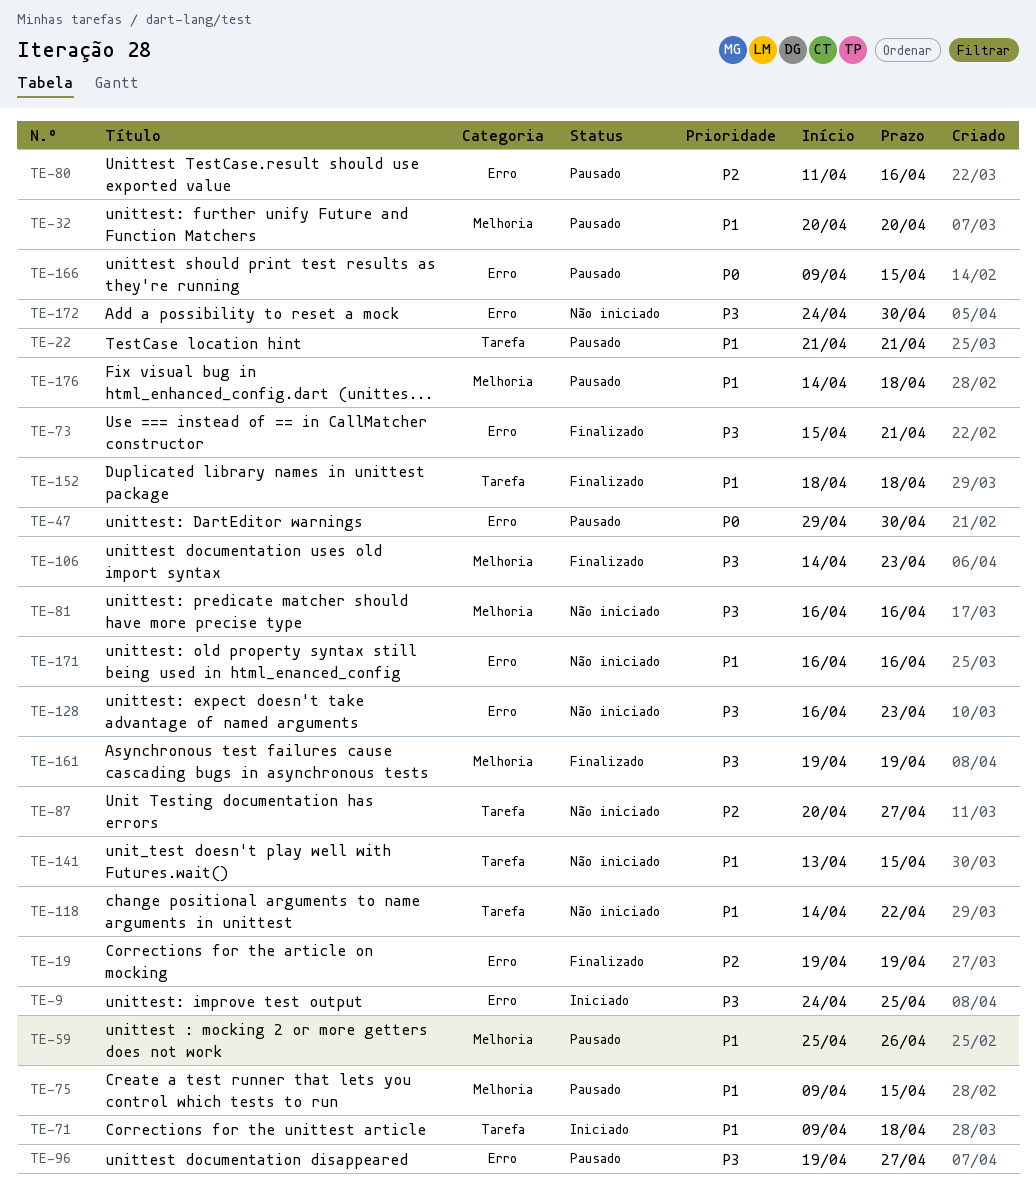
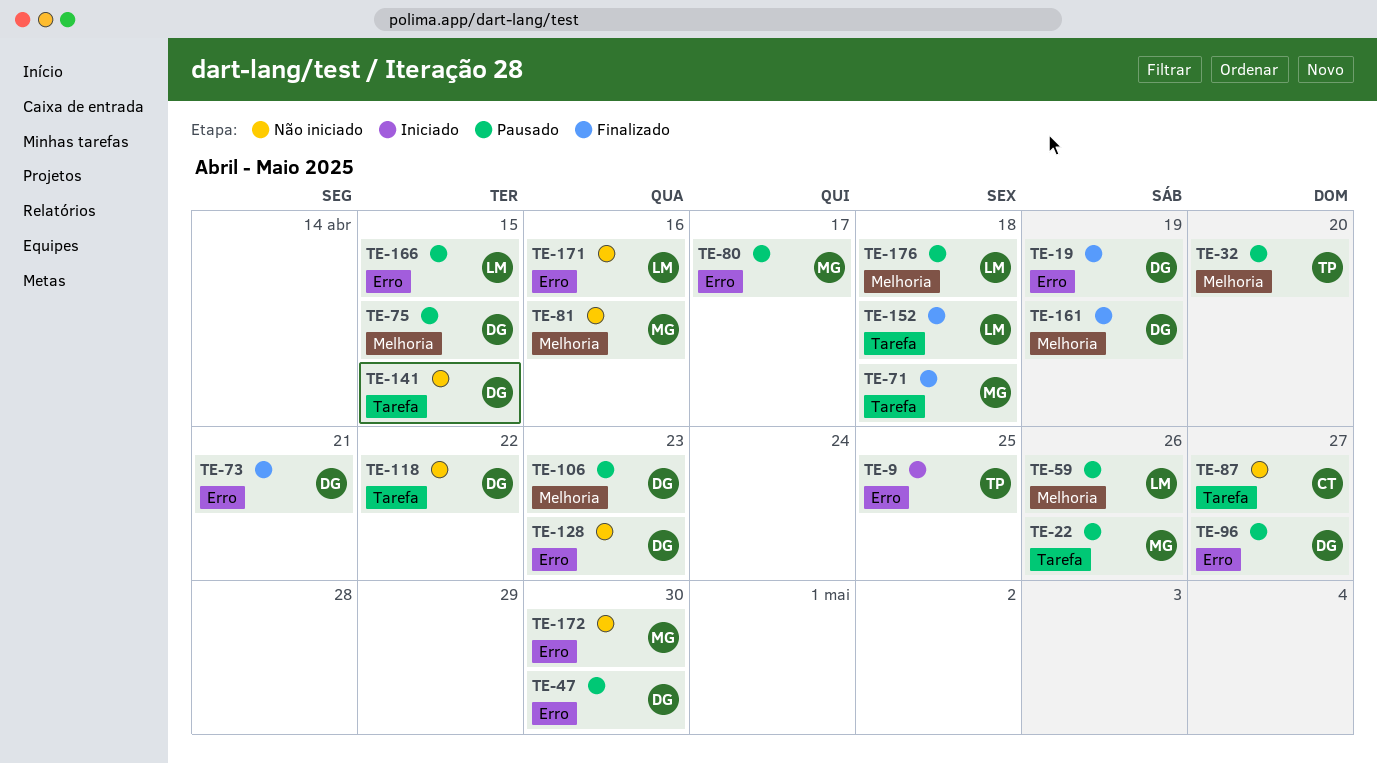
TE-22, due: Apr 21 -> Apr 26
TE-71, status: Iniciado -> Finalizado
TE-80, due: Apr 16 -> Apr 17
TE-106, status: Finalizado -> Pausado

